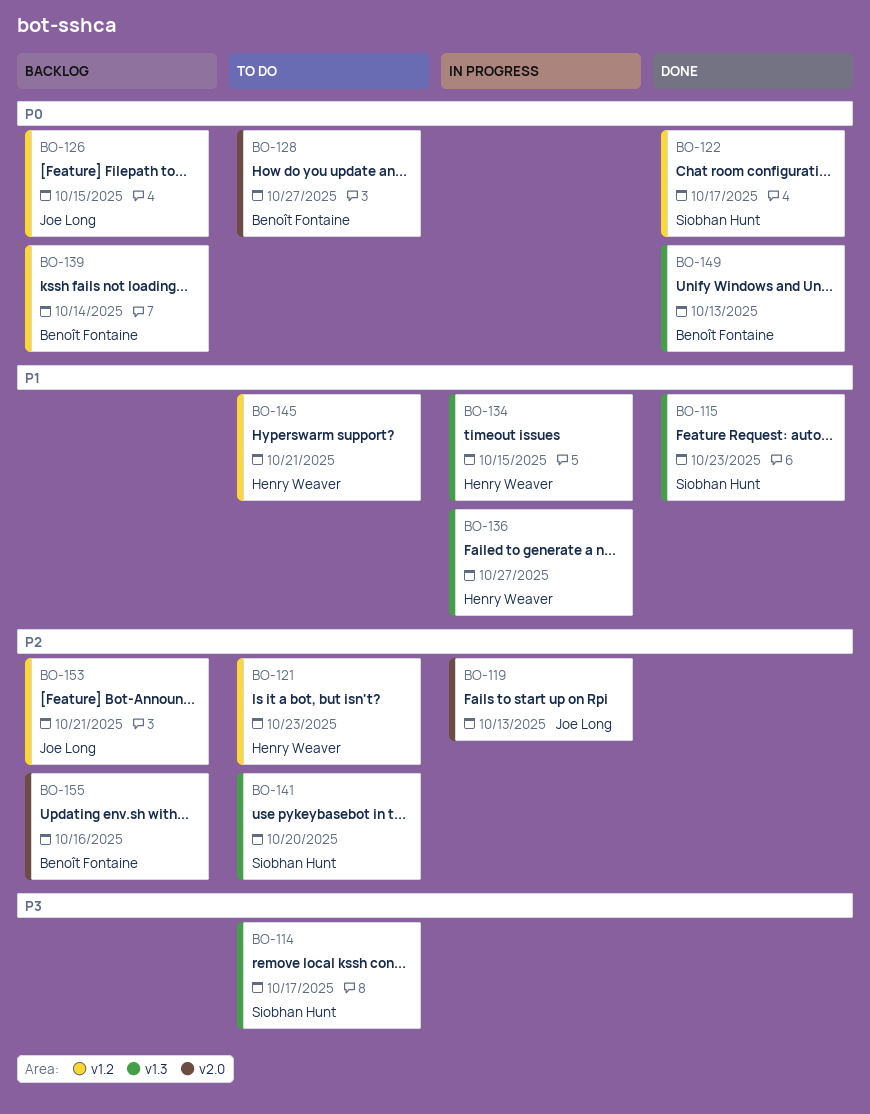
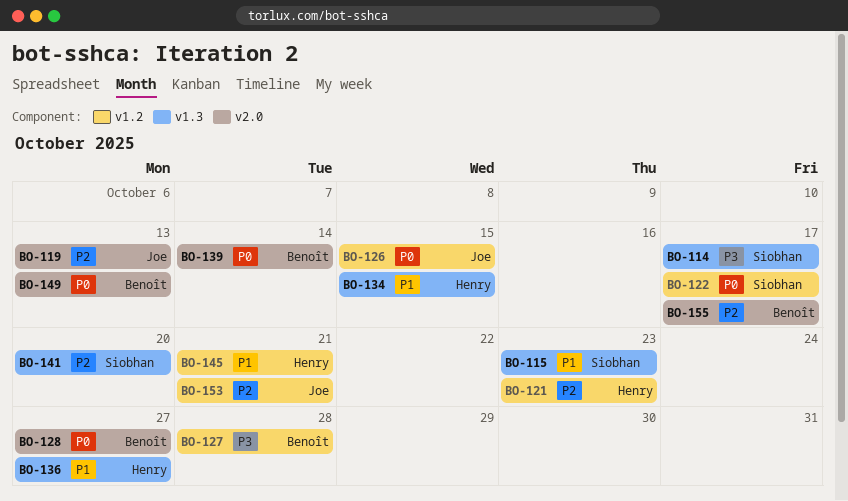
BO-127: none -> present
BO-139, label: v1.2 -> v2.0
BO-149, label: v1.3 -> v2.0
BO-155, due: Oct 16 -> Oct 17

